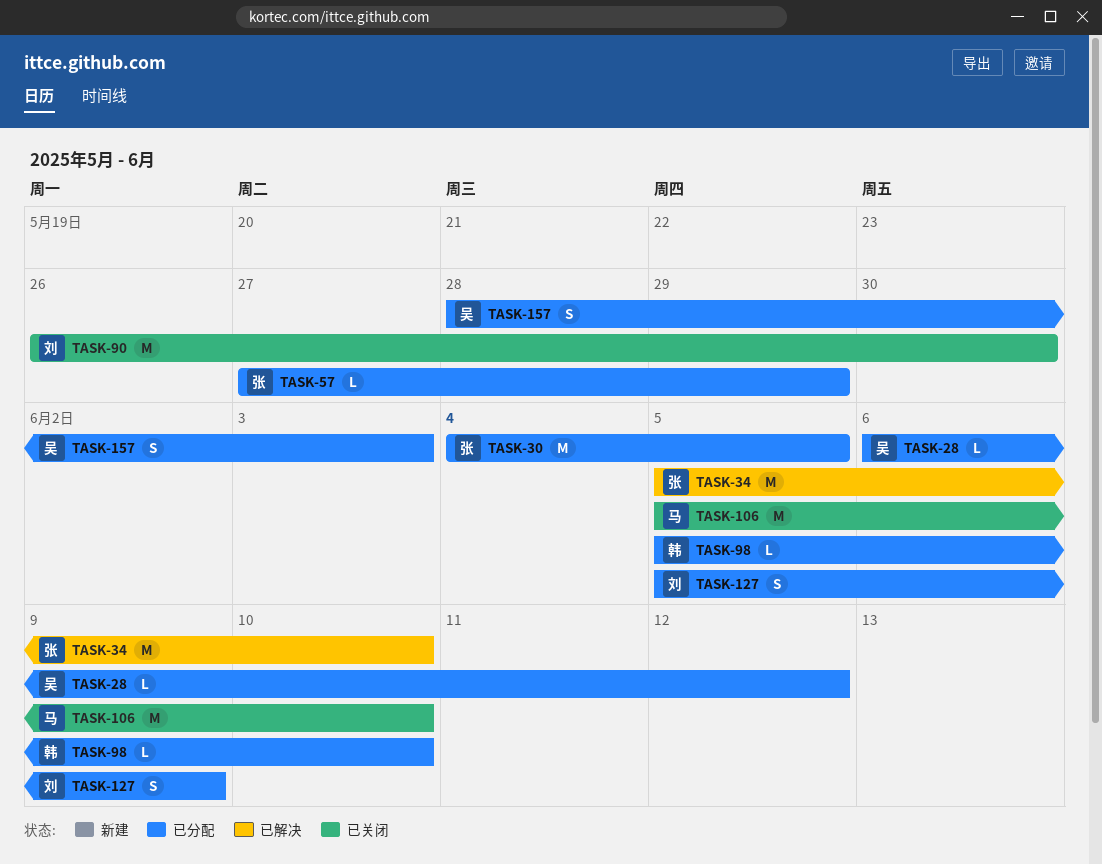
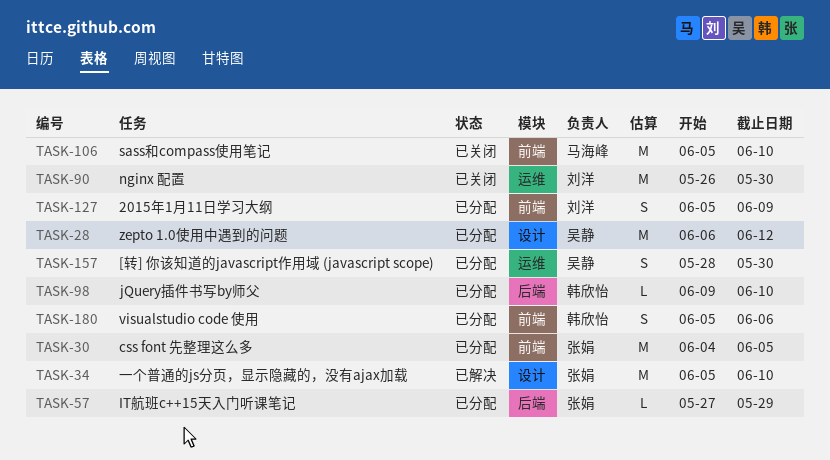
TASK-28, estimate: L -> M
TASK-98, start: Jun 5 -> Jun 9
TASK-157, due: Jun 3 -> May 30
TASK-180: none -> present

